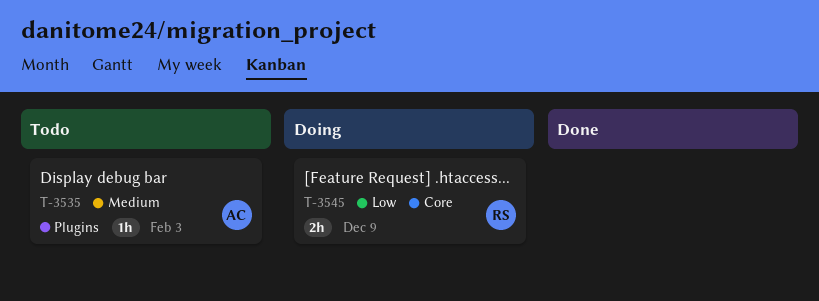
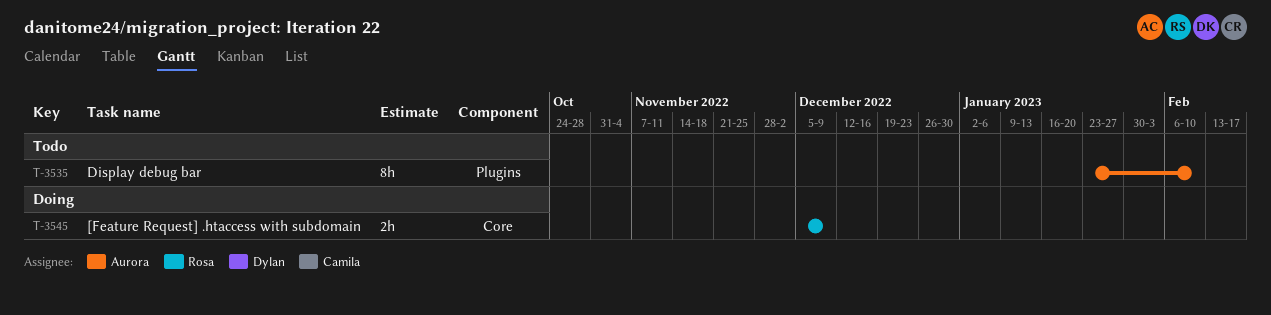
T-3535, estimate: 1h -> 8h
T-3535, due: Feb 3 -> Feb 10

